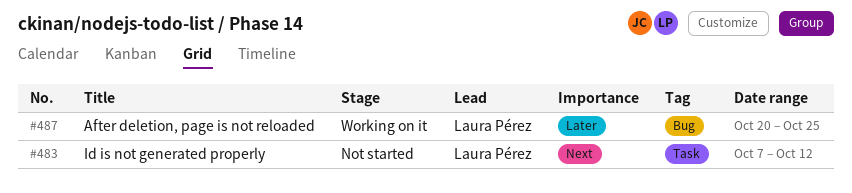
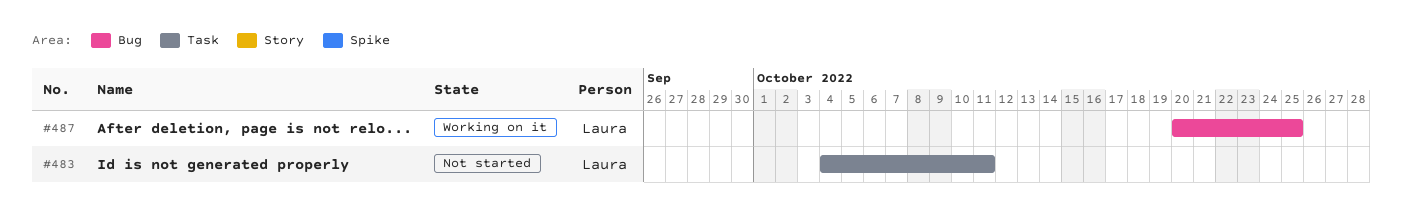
#483, start: Oct 7 -> Oct 4
#483, due: Oct 12 -> Oct 11

